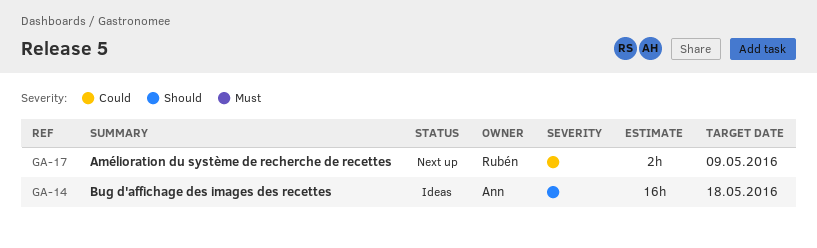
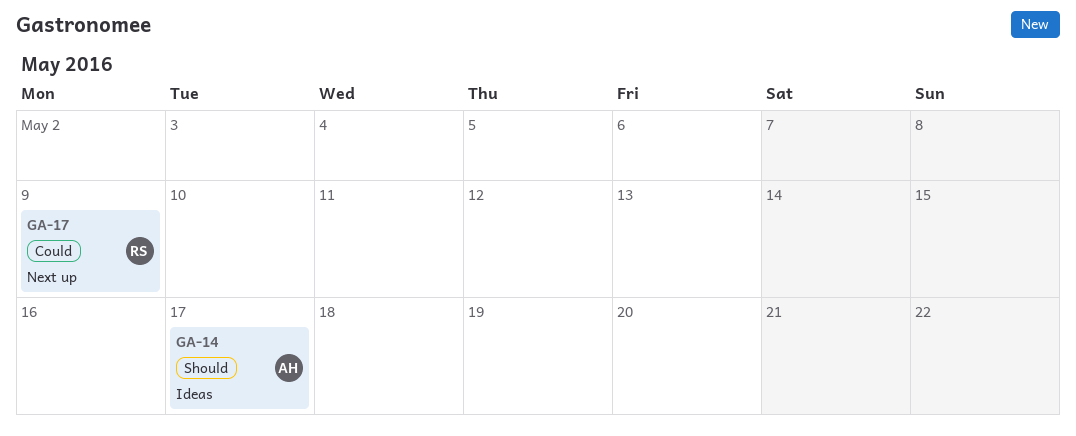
GA-14, due: May 18 -> May 17

